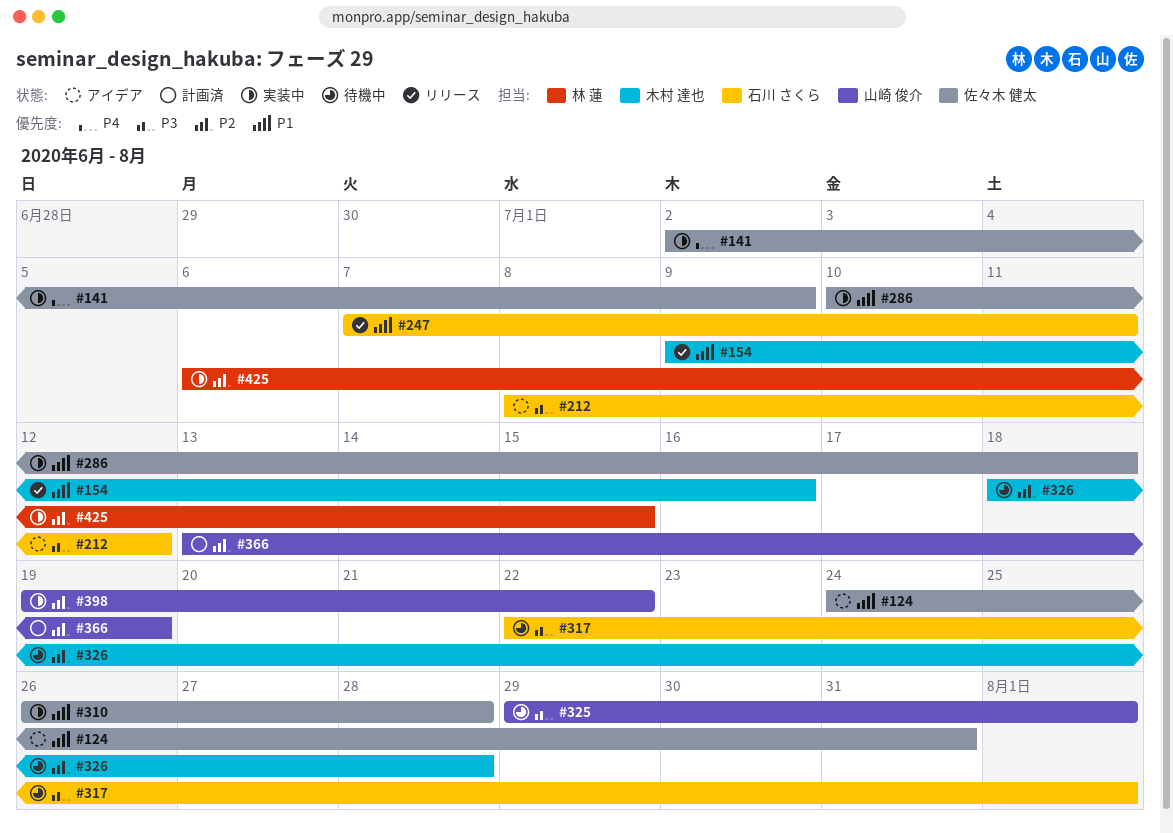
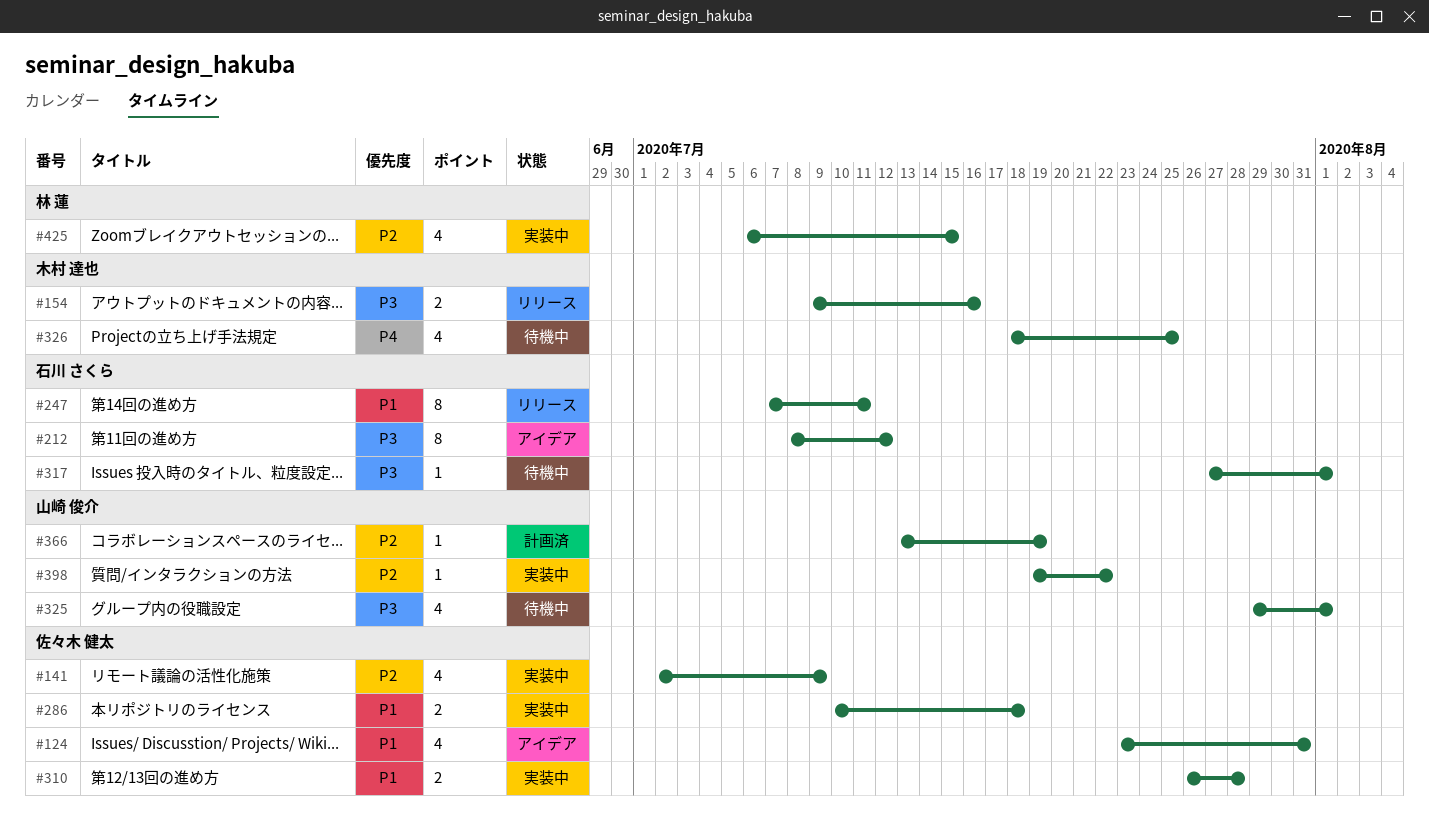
#124, start: Jul 24 -> Jul 23
#141, priority: P4 -> P2
#154, priority: P1 -> P3
#317, start: Jul 22 -> Jul 27
#326, priority: P2 -> P4
#326, due: Jul 28 -> Jul 25

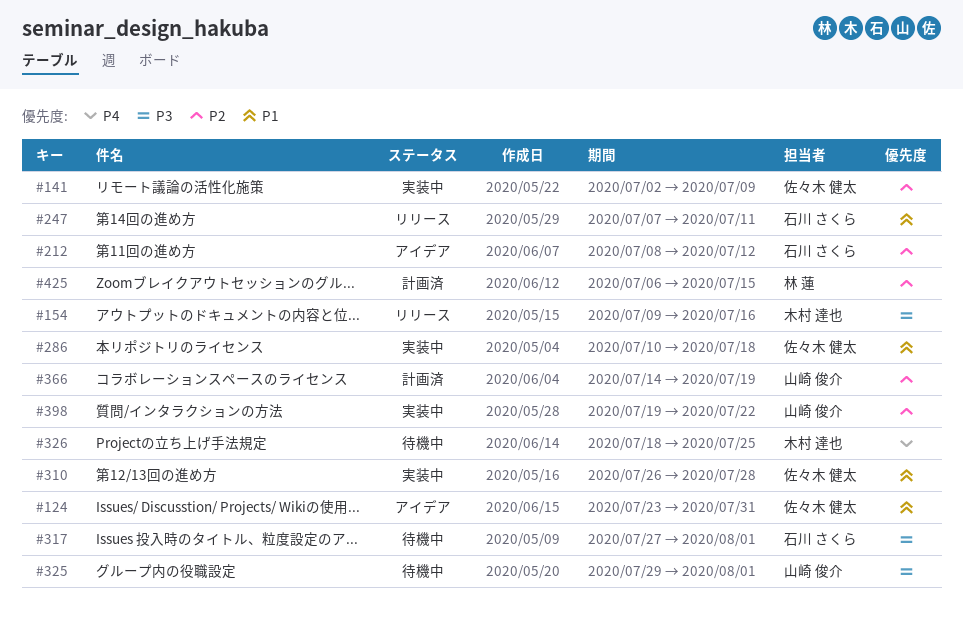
#212, priority: P3 -> P2
#366, start: Jul 13 -> Jul 14
#425, status: 実装中 -> 計画済

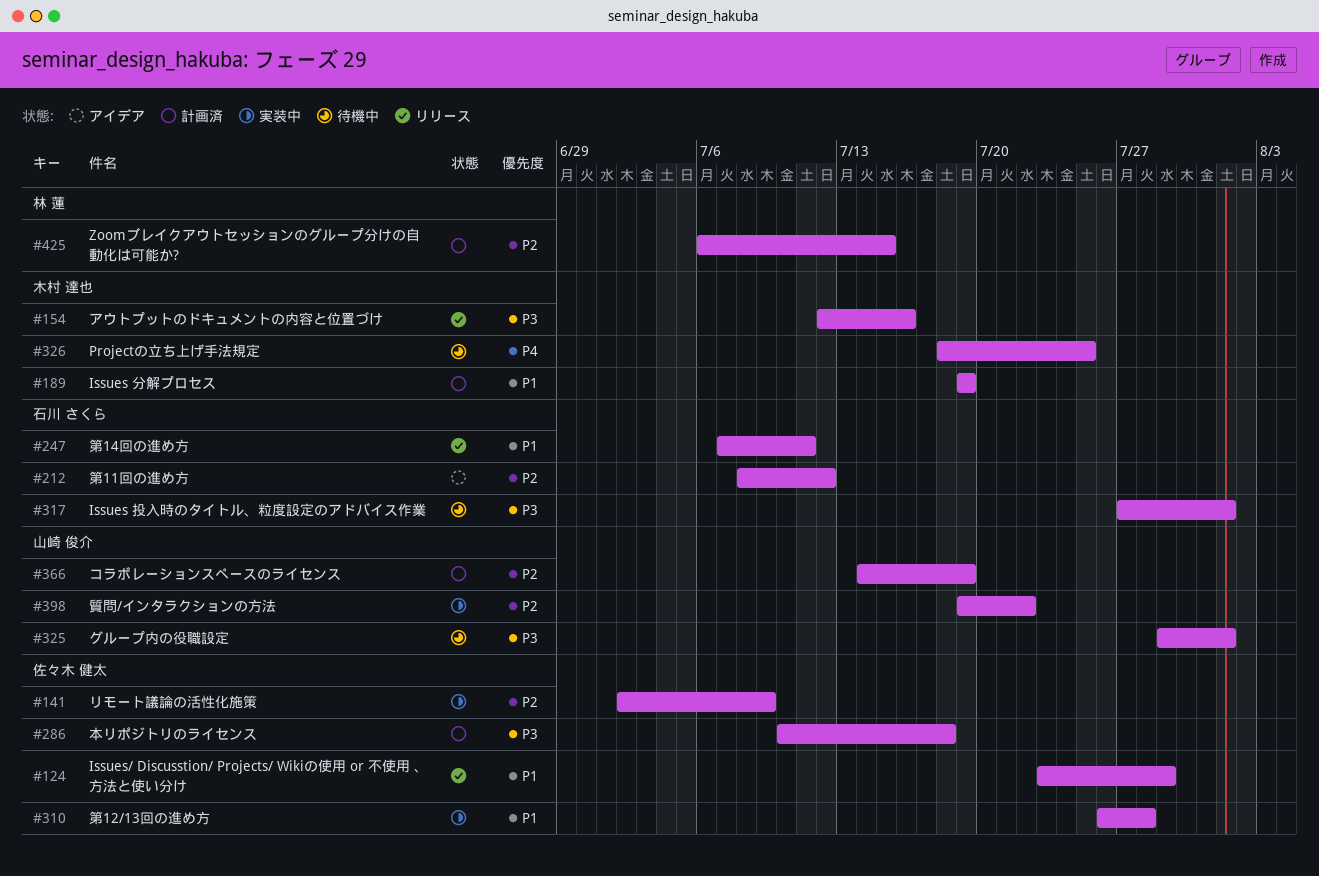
#124, status: アイデア -> リリース
#124, due: Jul 31 -> Jul 29
#154, start: Jul 9 -> Jul 12
#189: none -> present
#286, status: 実装中 -> 計画済
#286, priority: P1 -> P3

